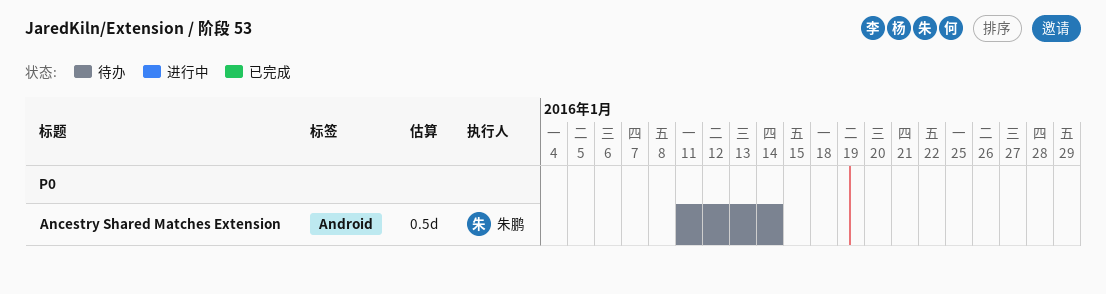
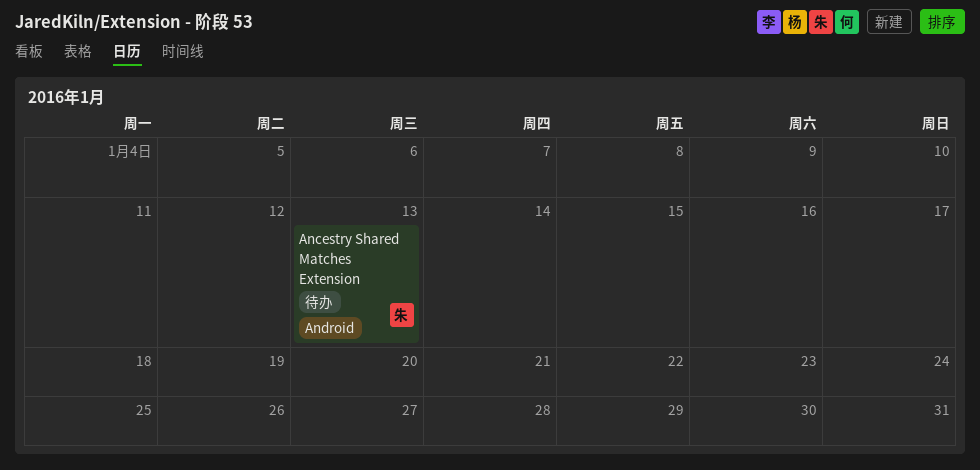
Ancestry Shared Matches Extension, due: Jan 14 -> Jan 13

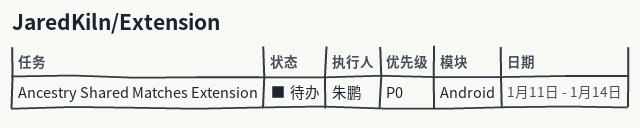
Ancestry Shared Matches Extension, due: Jan 13 -> Jan 14

